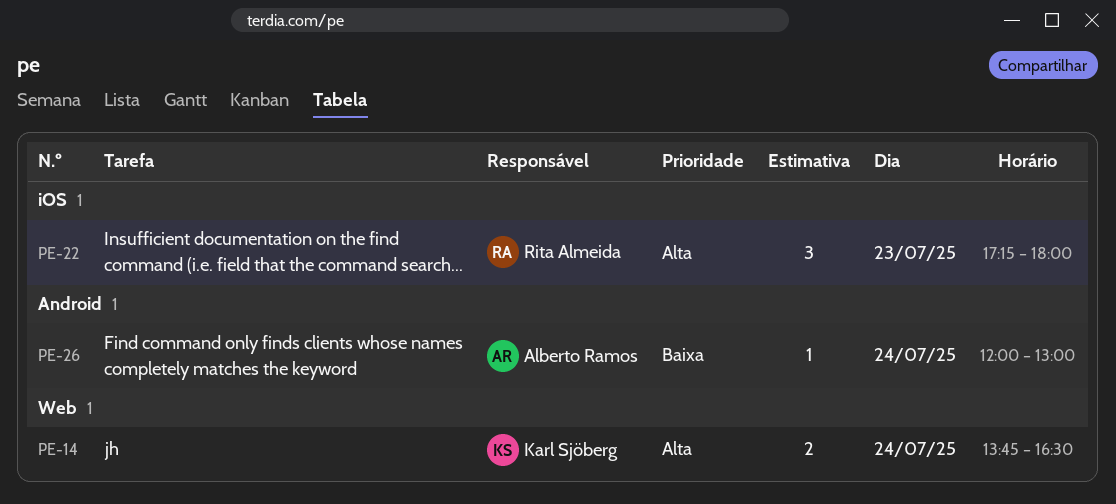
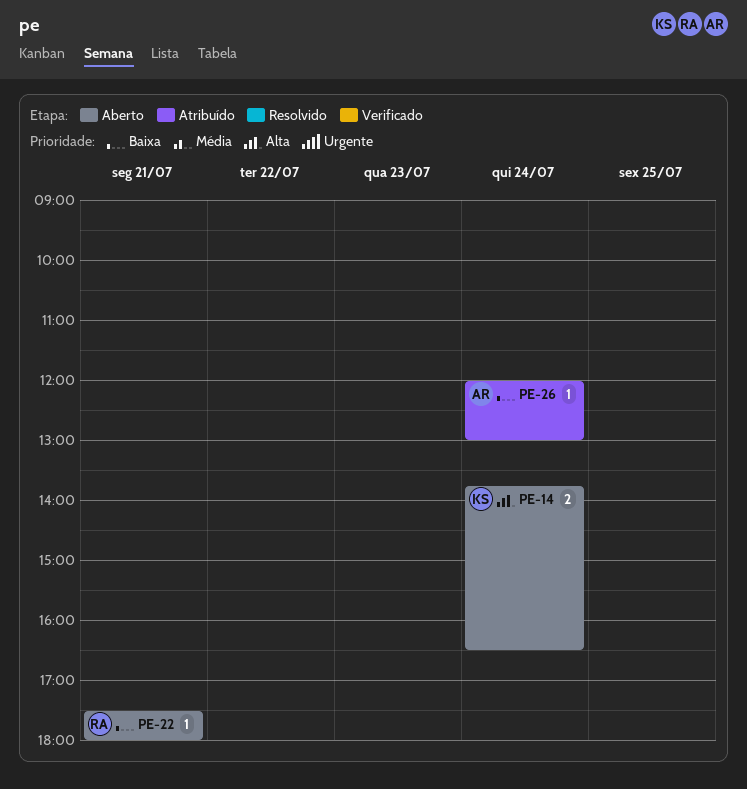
PE-22, priority: Alta -> Baixa
PE-22, estimate: 3 -> 1
PE-22, day: Jul 23 -> Jul 21
PE-22, begins: 17:15 -> 17:30

